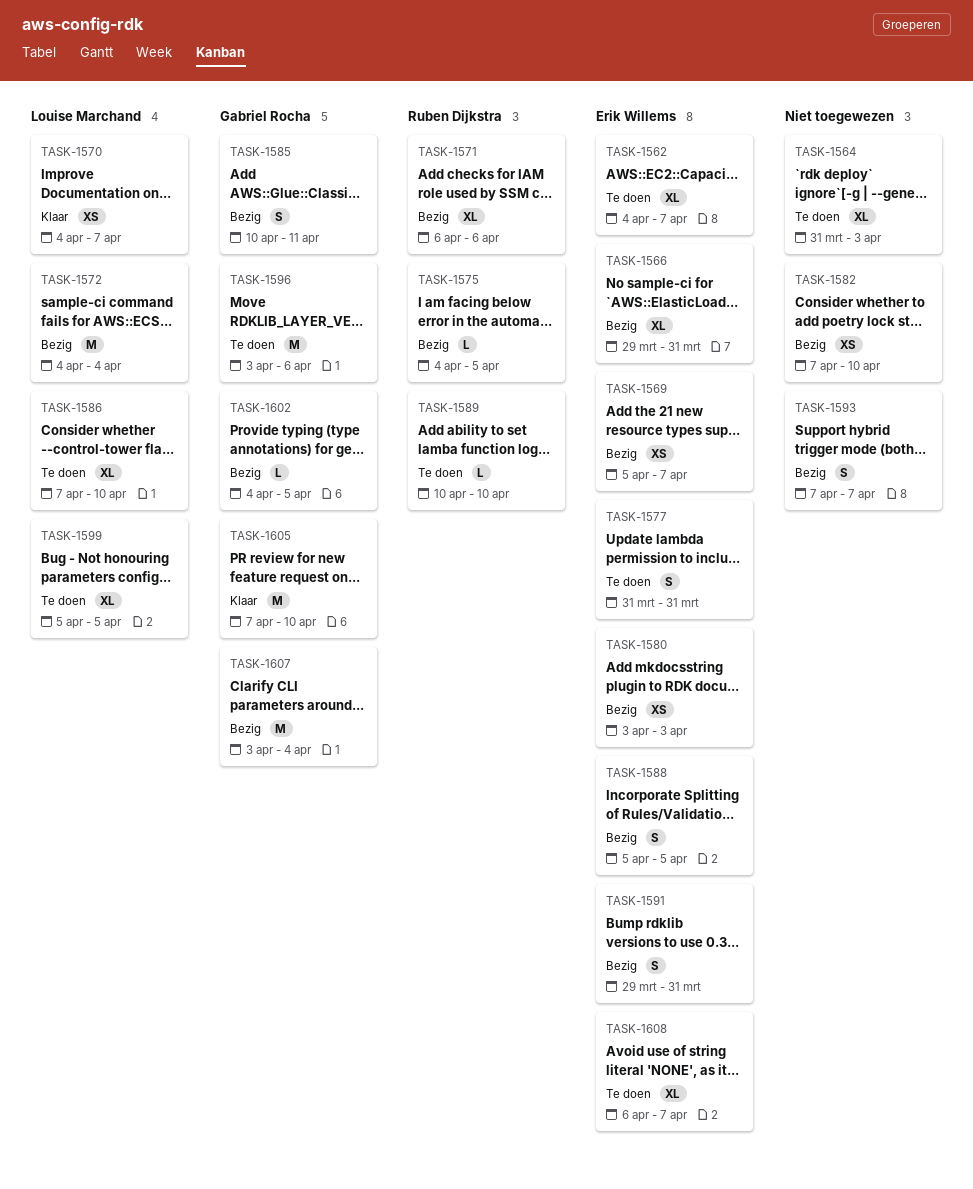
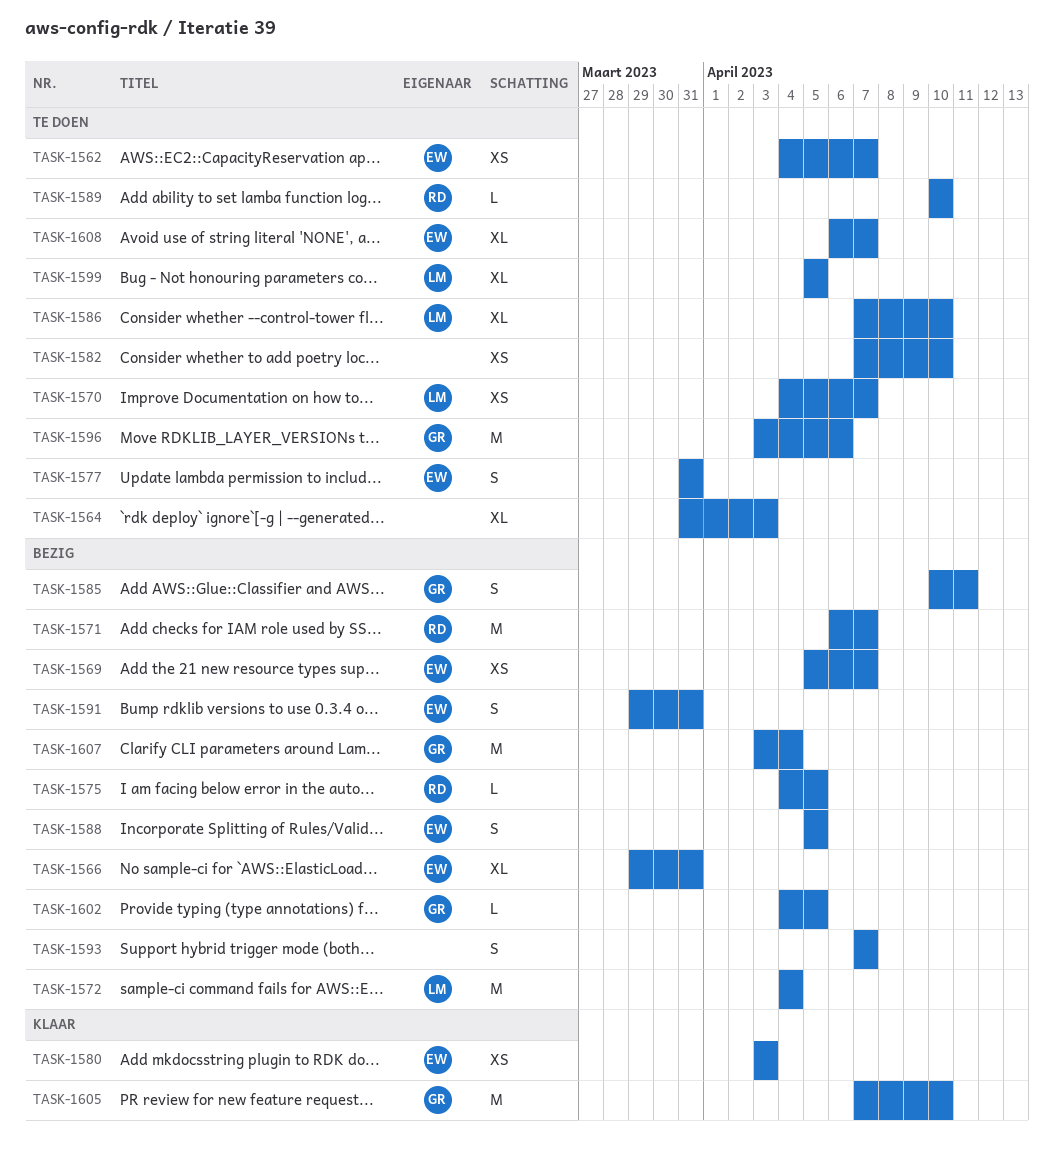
TASK-1562, estimate: XL -> XS
TASK-1570, status: Klaar -> Te doen
TASK-1571, estimate: XL -> M
TASK-1571, due: Apr 6 -> Apr 7
TASK-1580, status: Bezig -> Klaar
TASK-1582, status: Bezig -> Te doen

